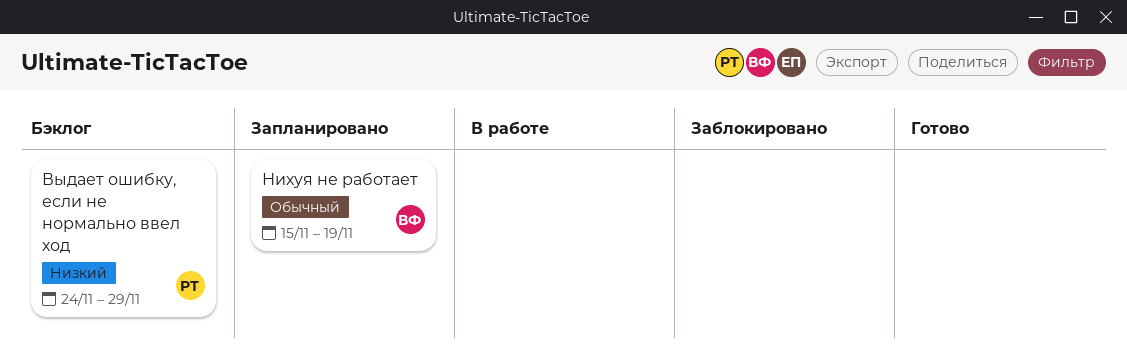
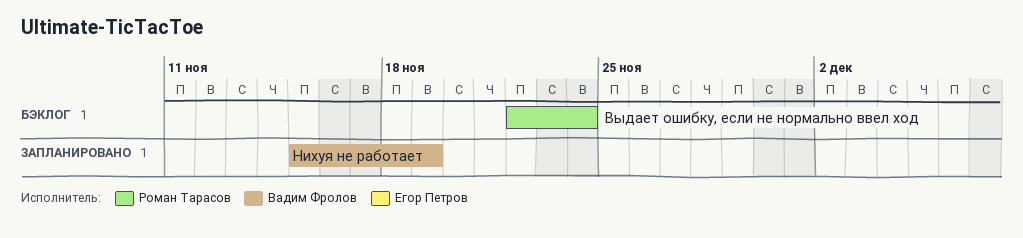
Выдает ошибку, если не нормально ввел ход, start: Nov 24 -> Nov 22
Выдает ошибку, если не нормально ввел ход, due: Nov 29 -> Nov 24

